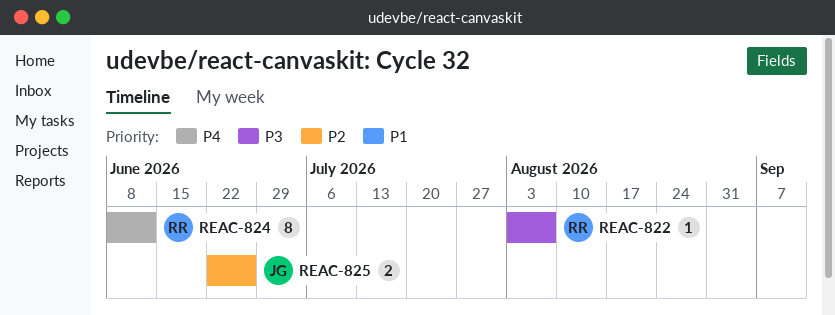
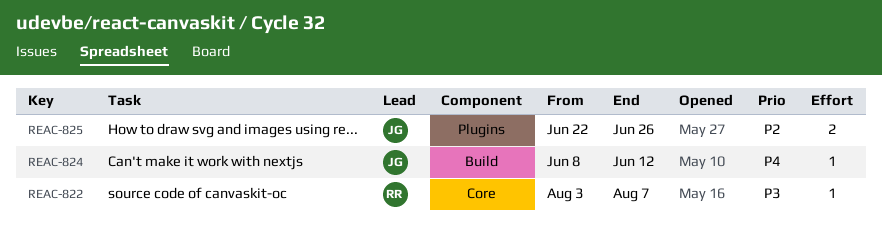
REAC-824, owner: RR -> JG
REAC-824, estimate: 8 -> 1

